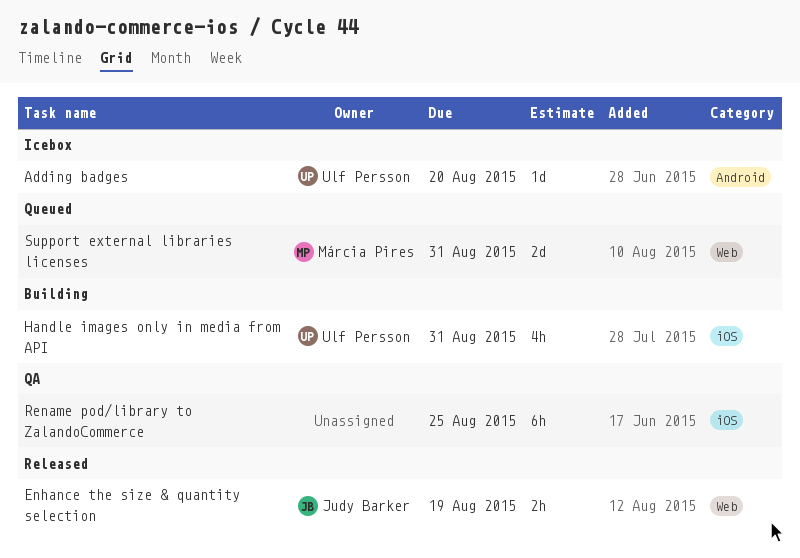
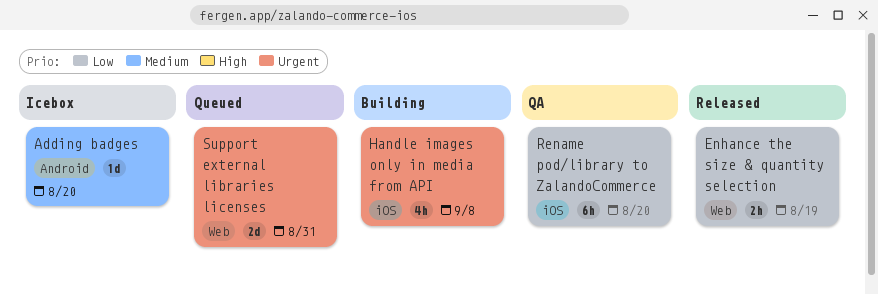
Handle images only in media from API, due: Aug 31 -> Sep 8
Rename pod/library to ZalandoCommerce, due: Aug 25 -> Aug 20

